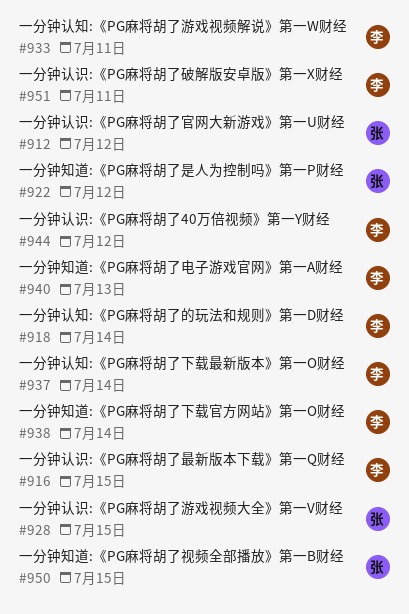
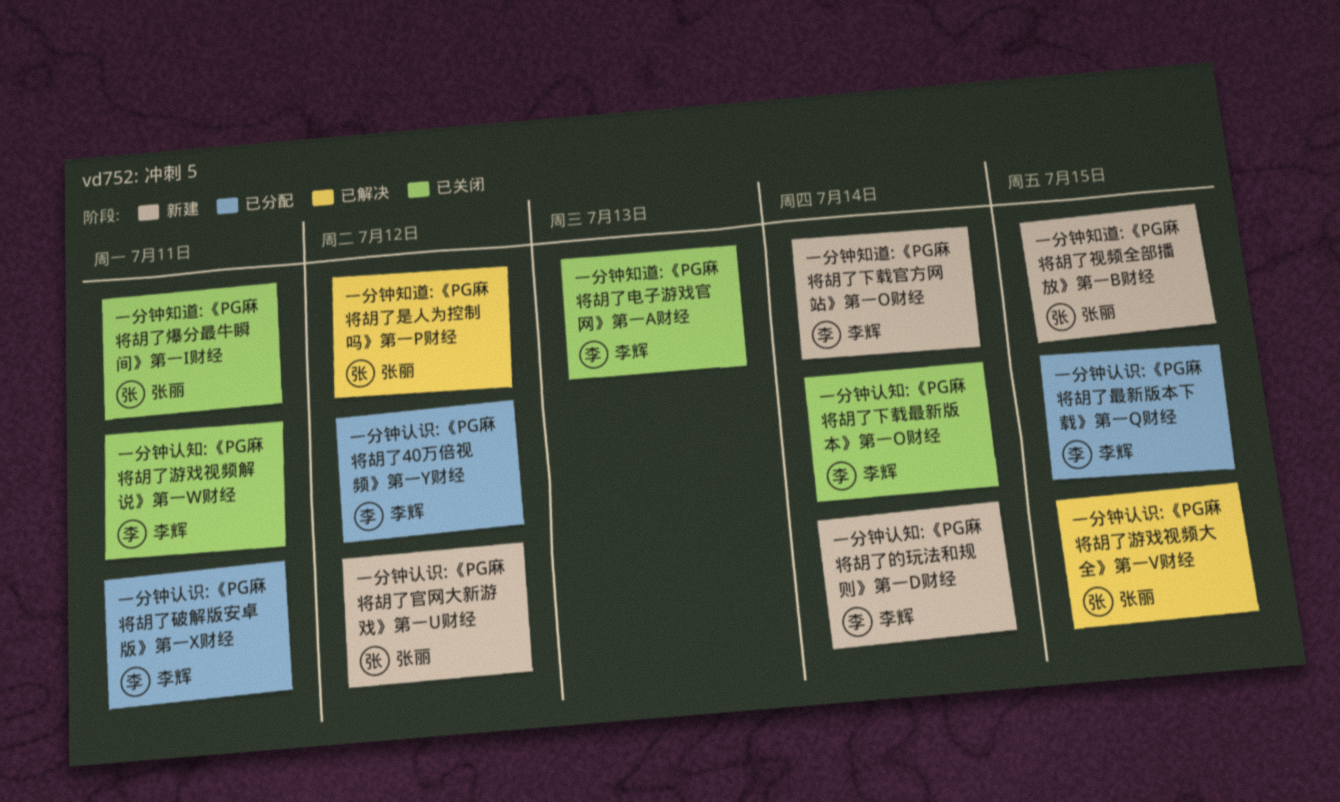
一分钟知道:《PG麻将胡了爆分最牛瞬间》第一I财经: none -> present

